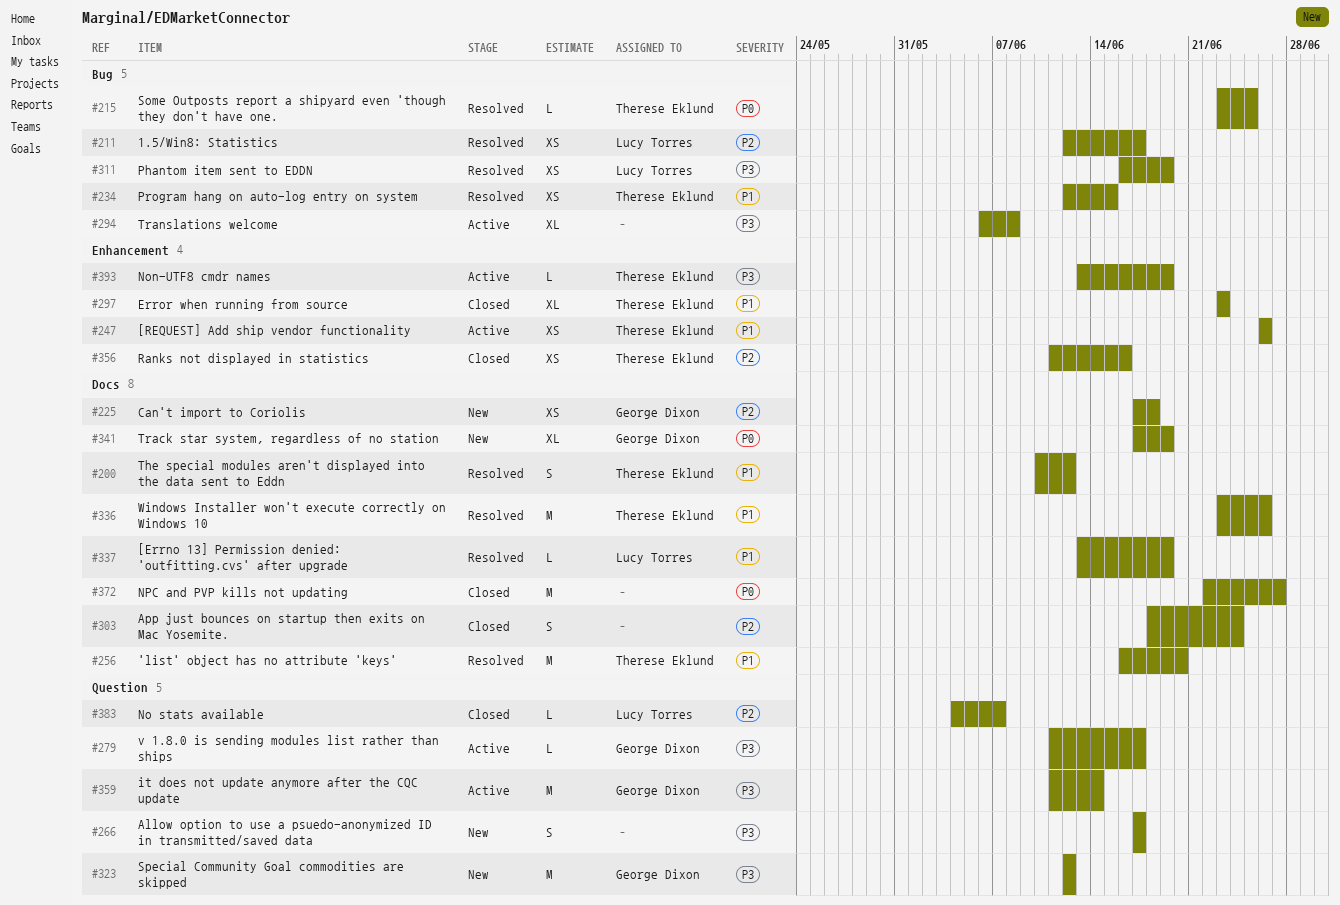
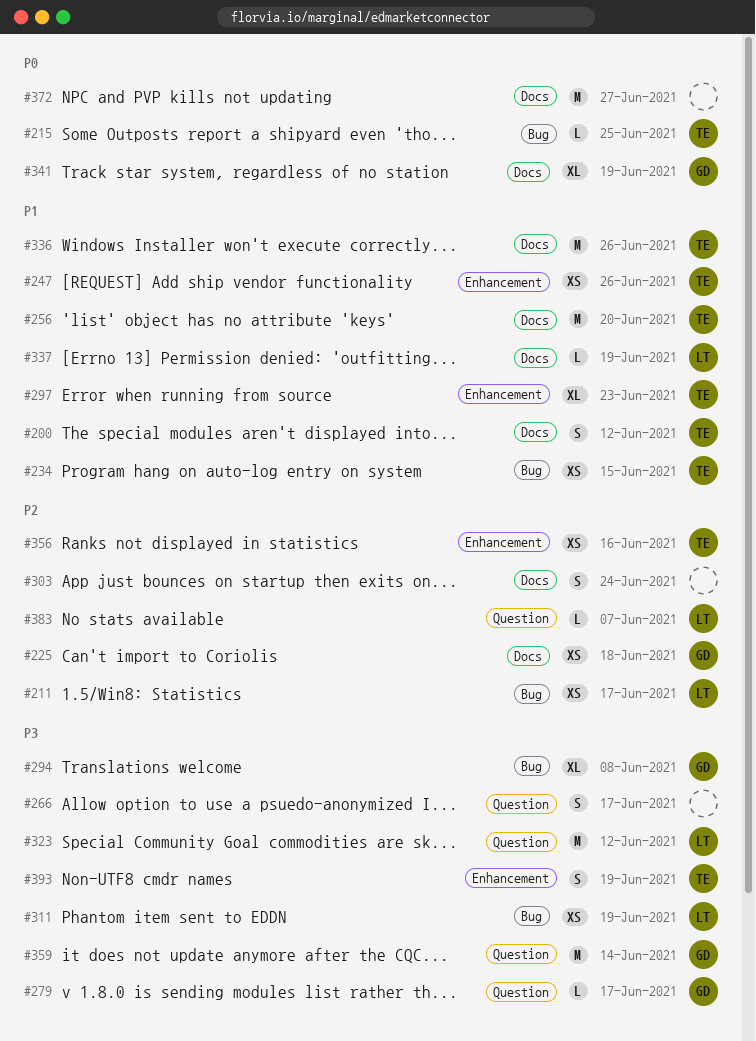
#294, owner: none -> George Dixon
#323, owner: George Dixon -> Lucy Torres
#393, estimate: L -> S

